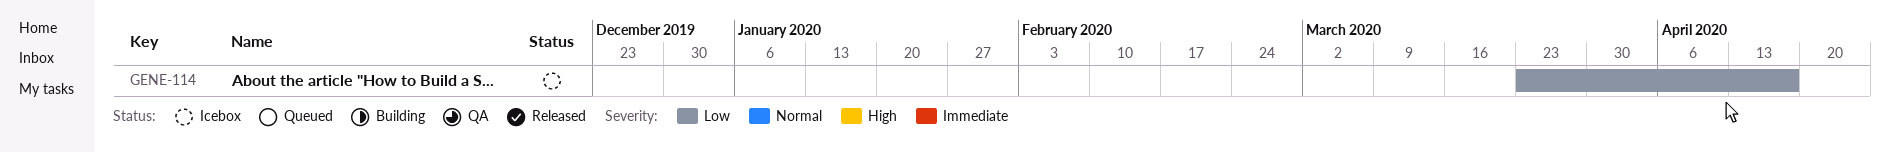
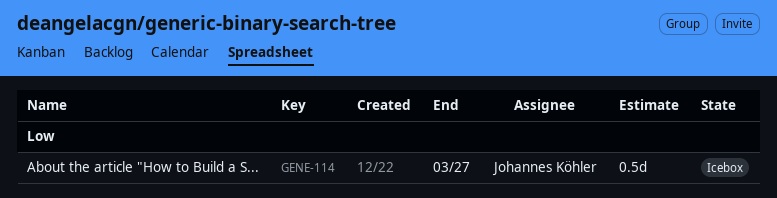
GENE-114, due: Apr 17 -> Mar 27

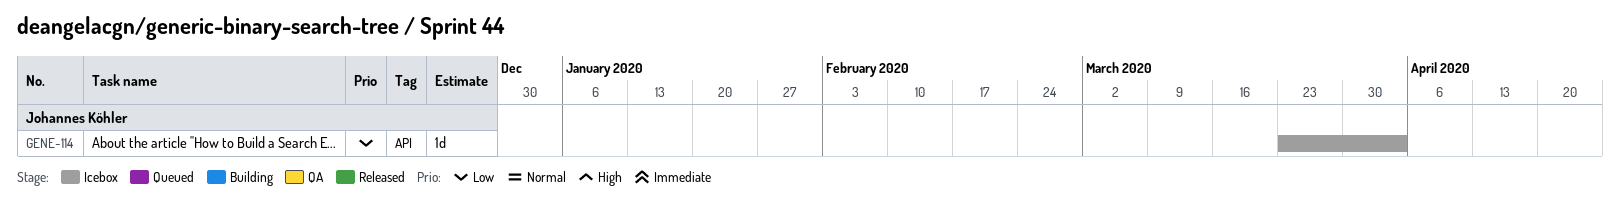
GENE-114, estimate: 0.5d -> 1d
GENE-114, due: Mar 27 -> Apr 3

